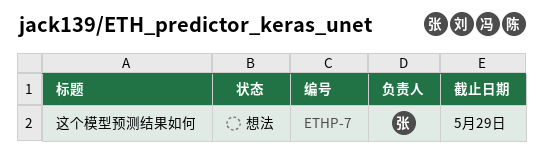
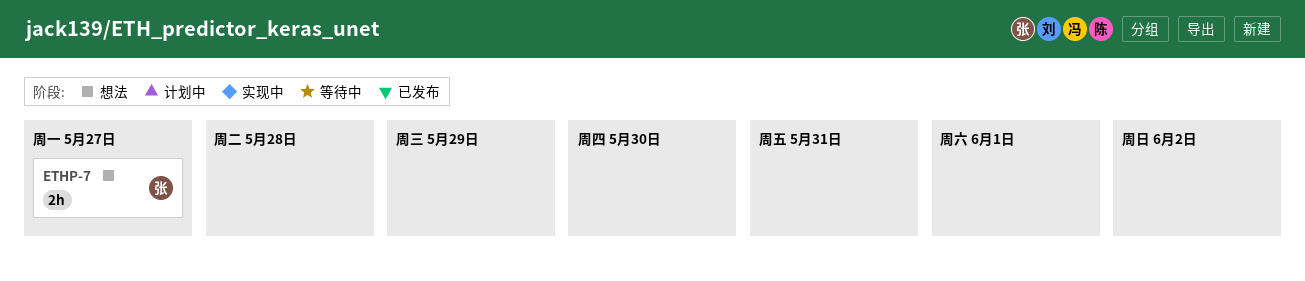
ETHP-7, due: May 29 -> May 27

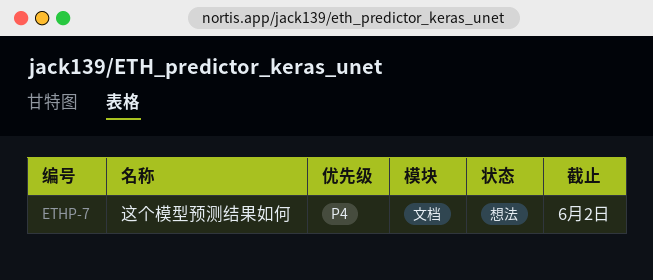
ETHP-7, due: May 27 -> Jun 2

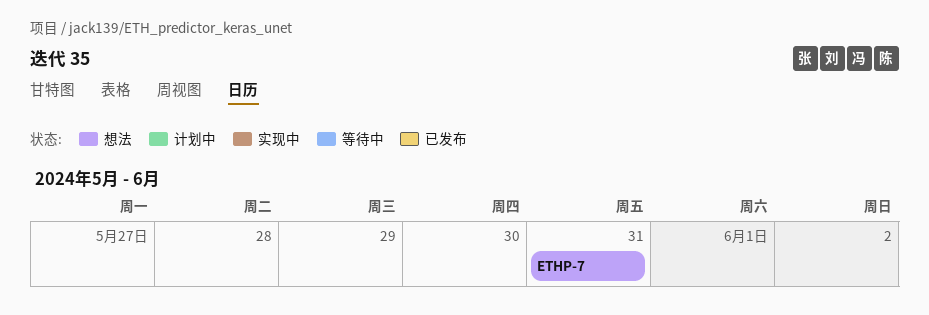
ETHP-7, due: Jun 2 -> May 31

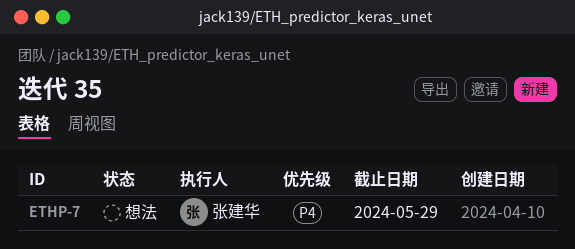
ETHP-7, due: May 31 -> May 29

